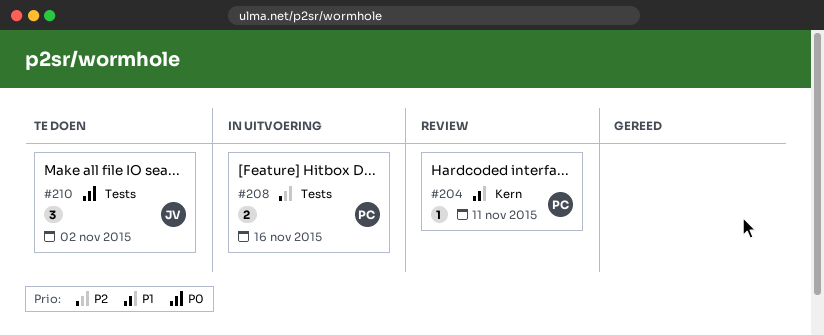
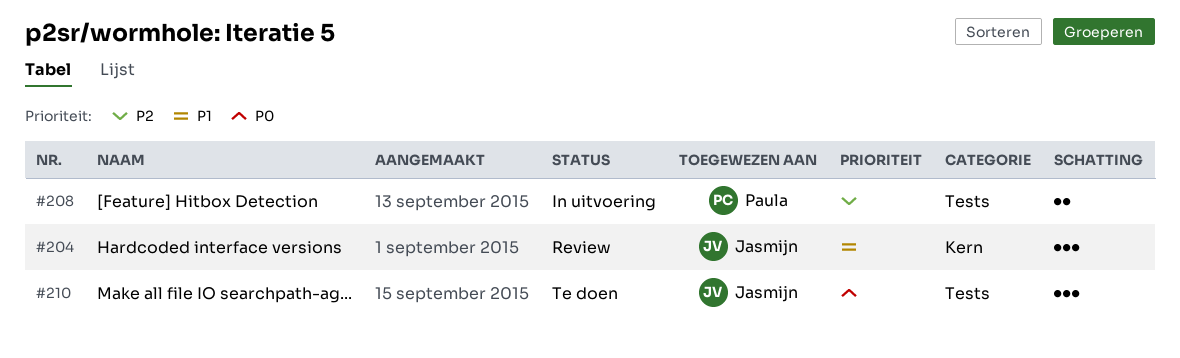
#204, owner: Paula -> Jasmijn
#204, estimate: 1 -> 3

